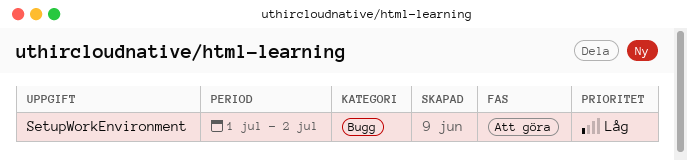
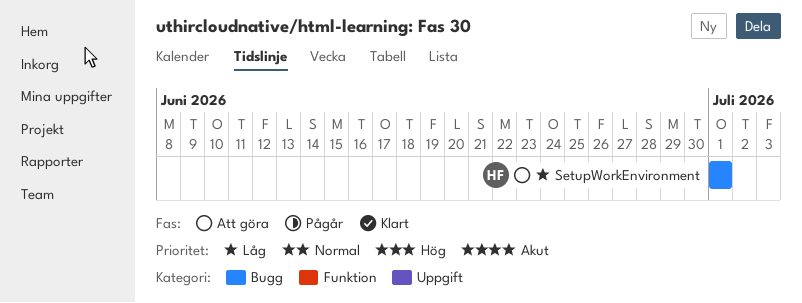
SetupWorkEnvironment, due: Jul 2 -> Jul 1

